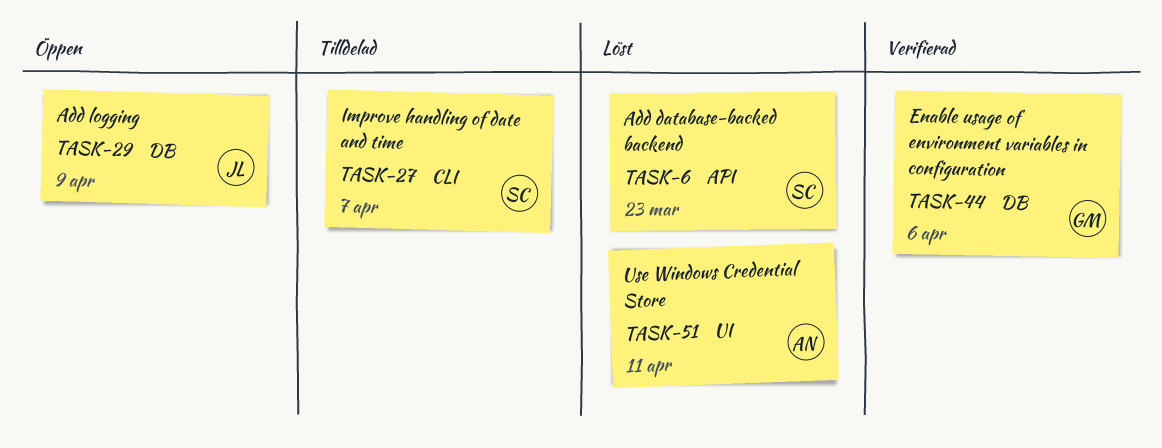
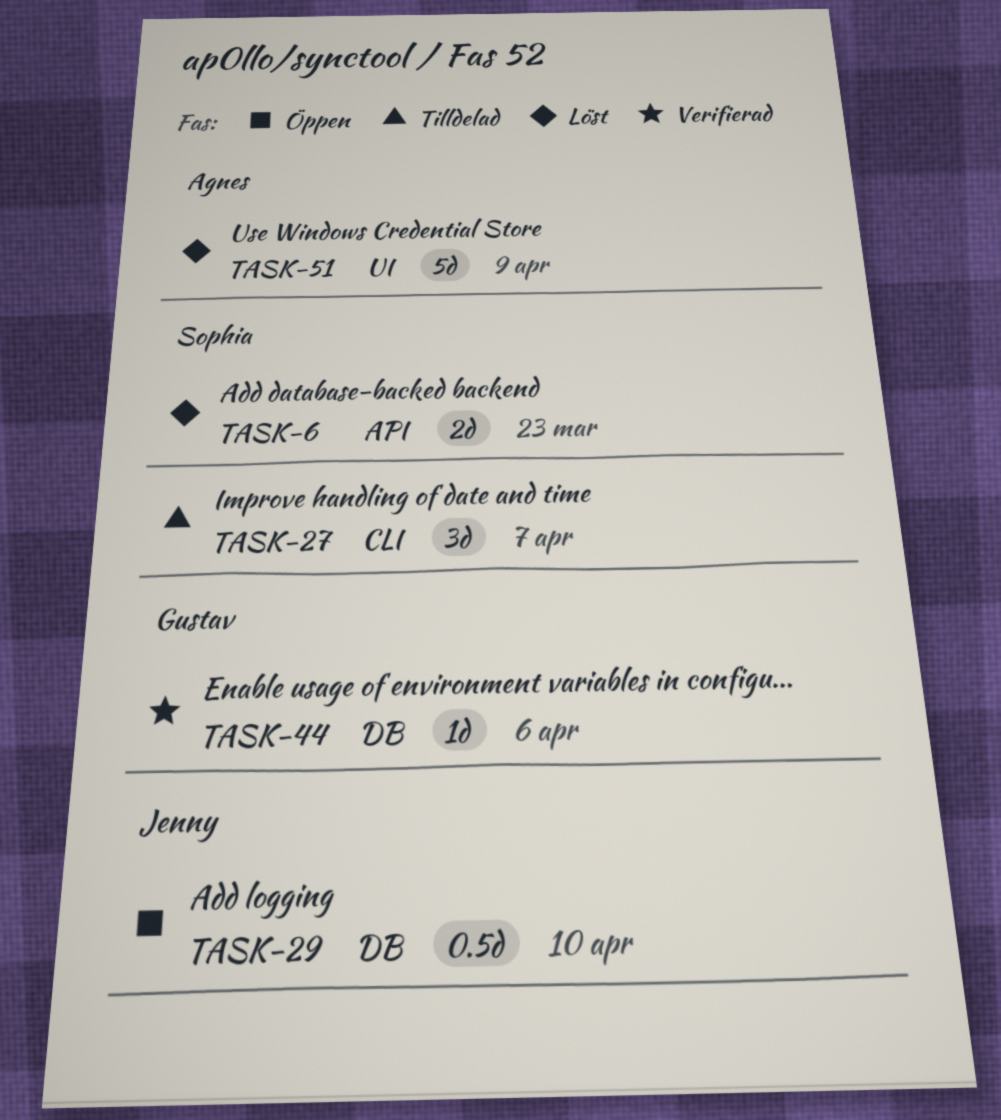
TASK-29, due: Apr 9 -> Apr 10
TASK-51, due: Apr 11 -> Apr 9

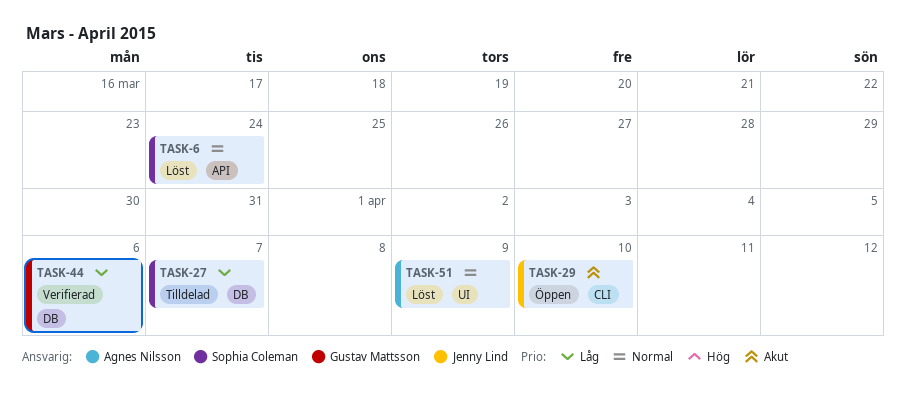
TASK-6, due: Mar 23 -> Mar 24
TASK-27, label: CLI -> DB
TASK-29, label: DB -> CLI

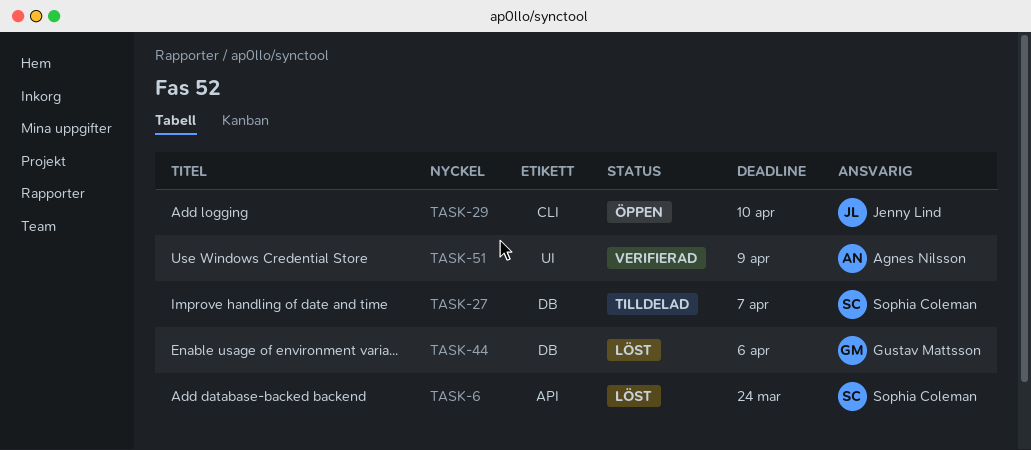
TASK-44, status: Verifierad -> Löst
TASK-51, status: Löst -> Verifierad

